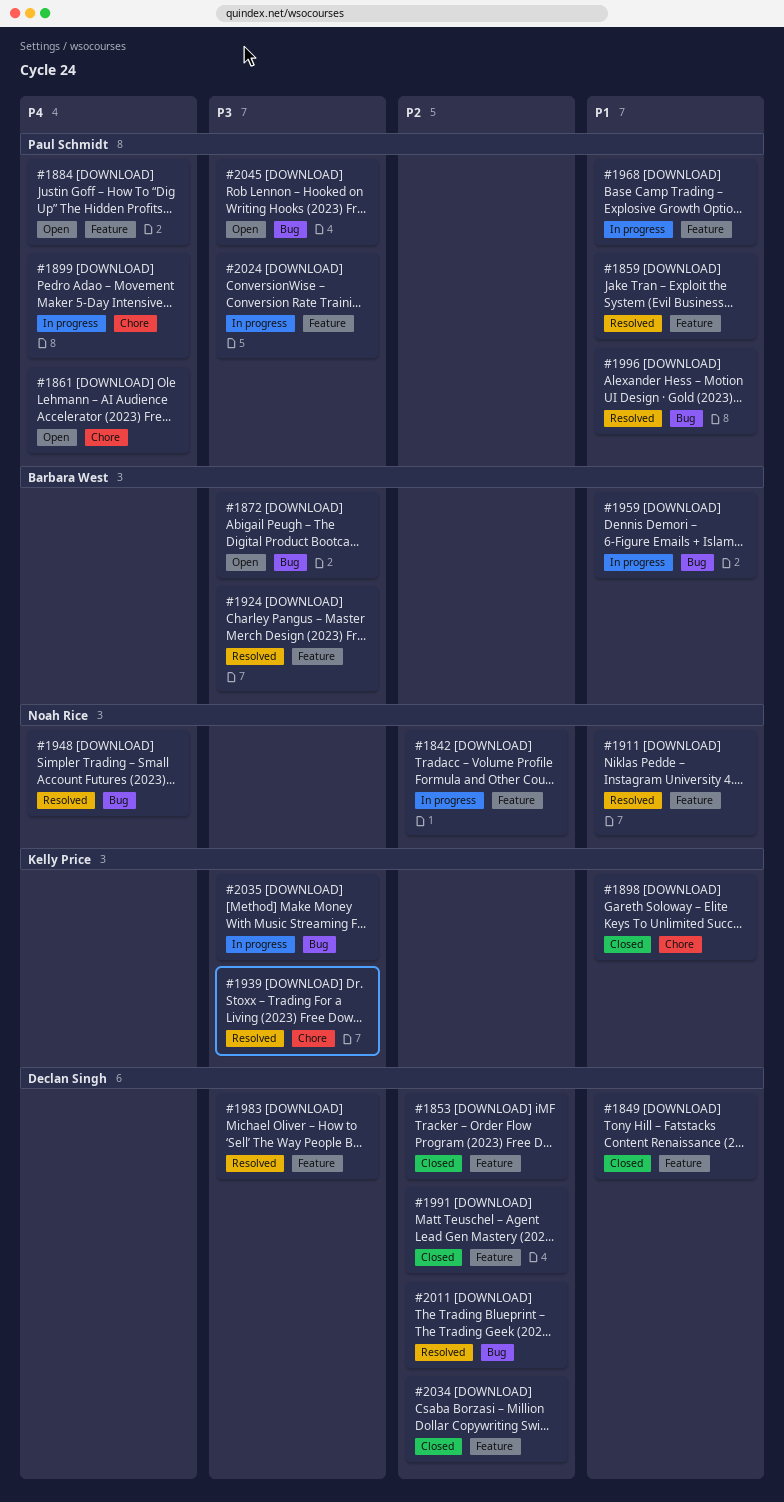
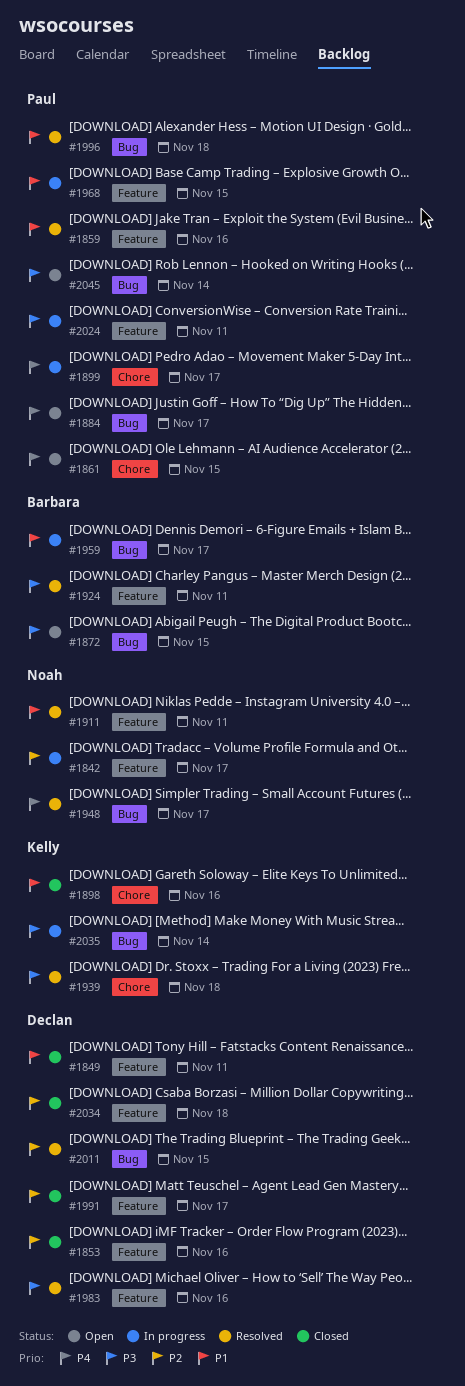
#1884, label: Feature -> Bug

